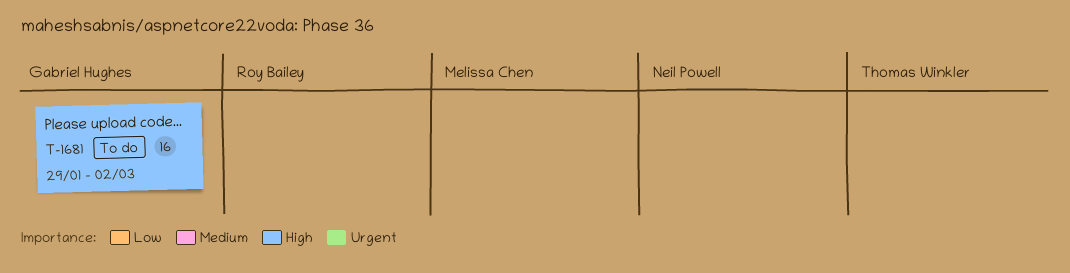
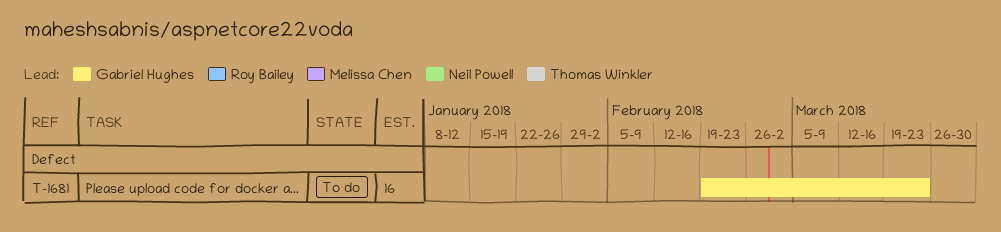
T-1681, start: Jan 29 -> Feb 19
T-1681, due: Mar 2 -> Mar 23

